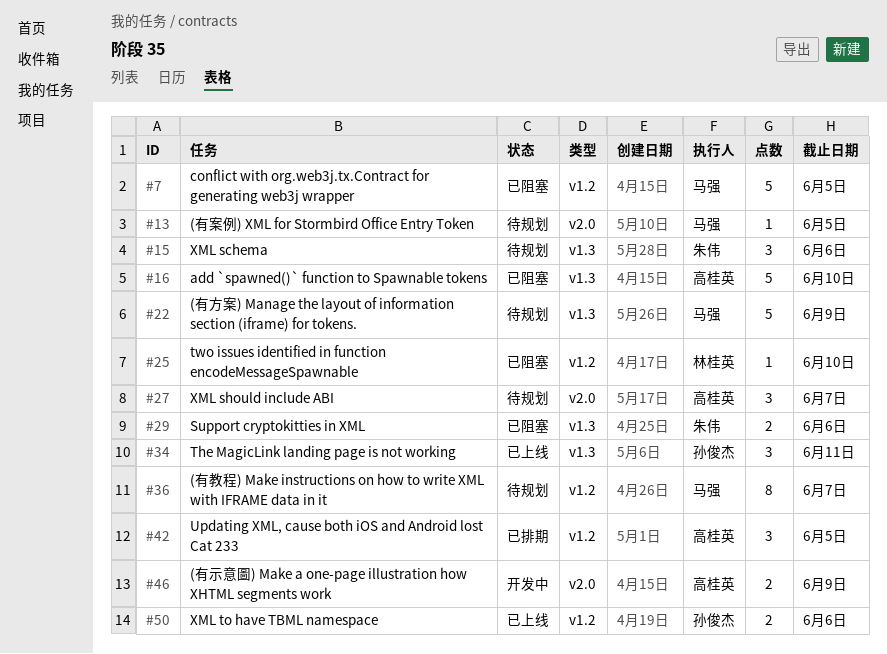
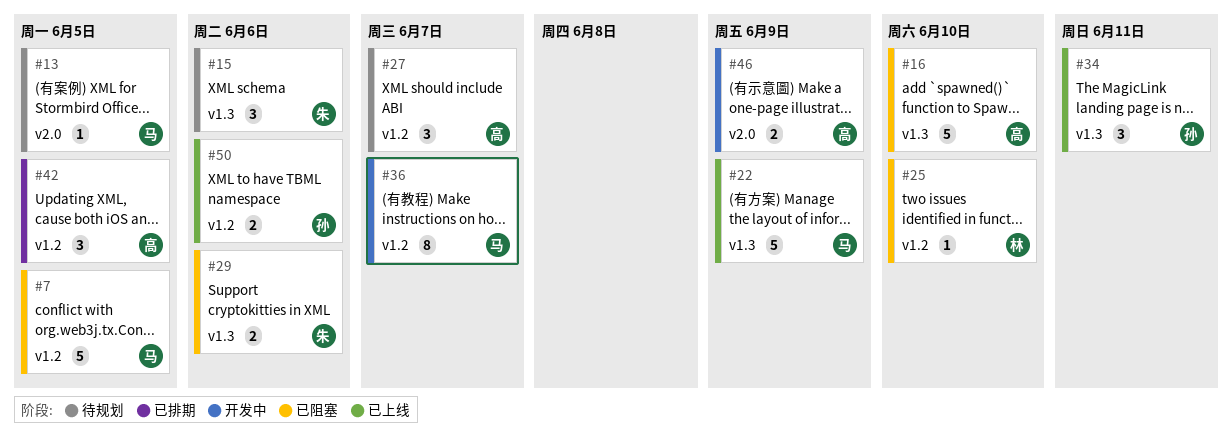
#22, status: 待规划 -> 已上线
#27, label: v2.0 -> v1.2
#36, status: 待规划 -> 开发中

